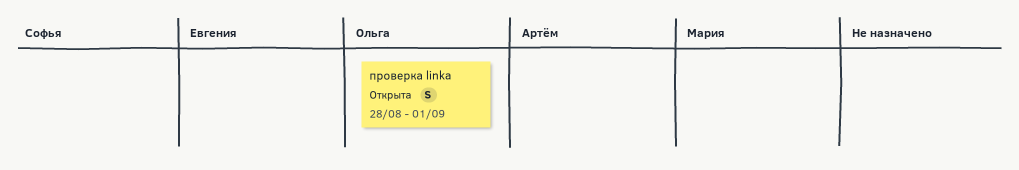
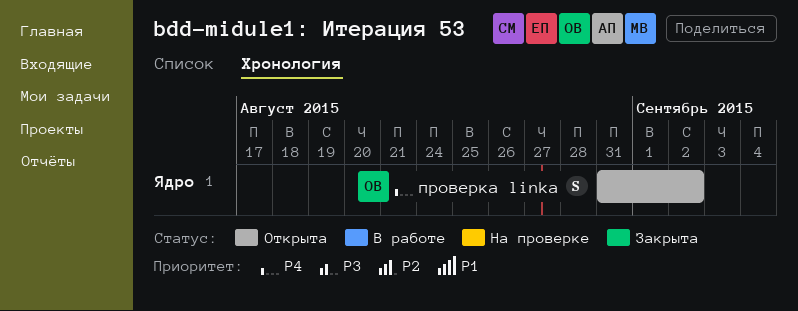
проверка linka, start: Aug 28 -> Aug 31
проверка linka, due: Sep 1 -> Sep 2

